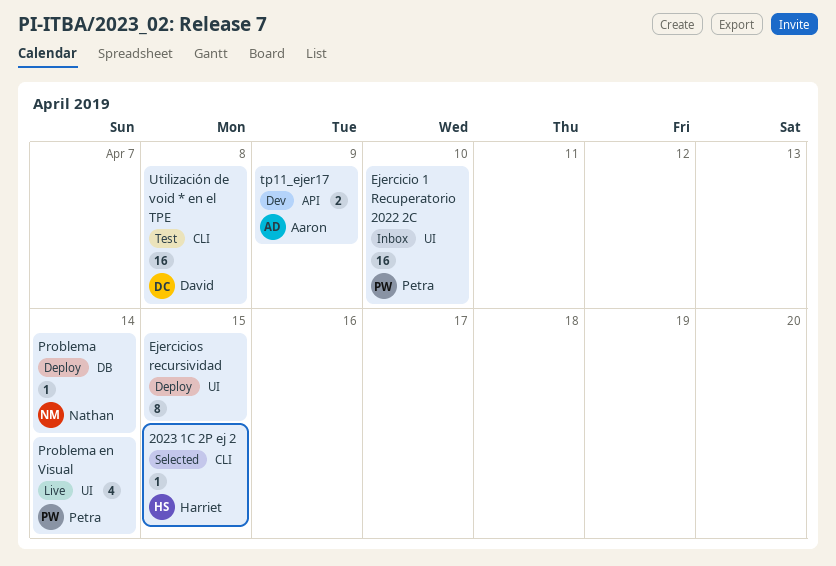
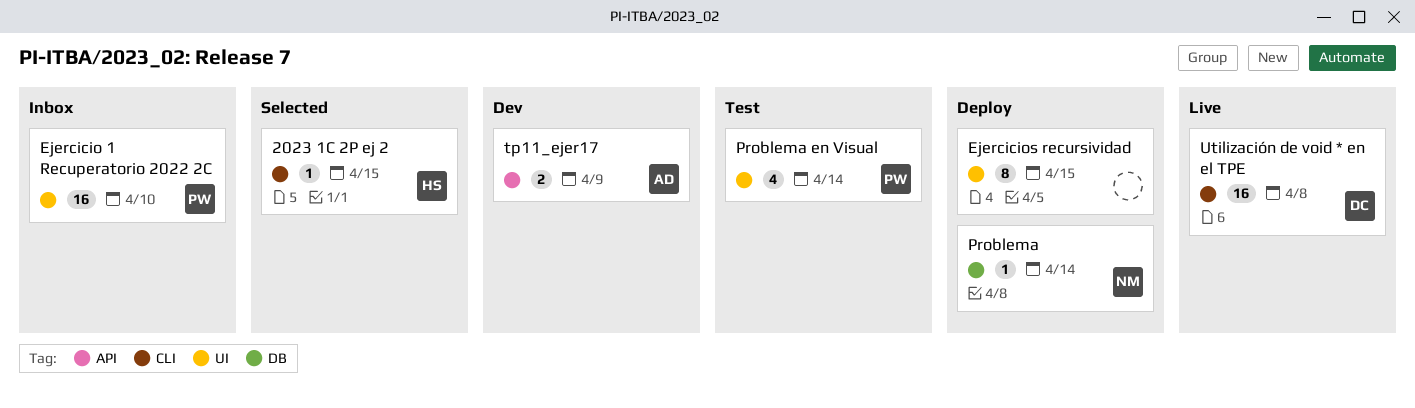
Problema en Visual, status: Live -> Test
Utilización de void * en el TPE, status: Test -> Live

